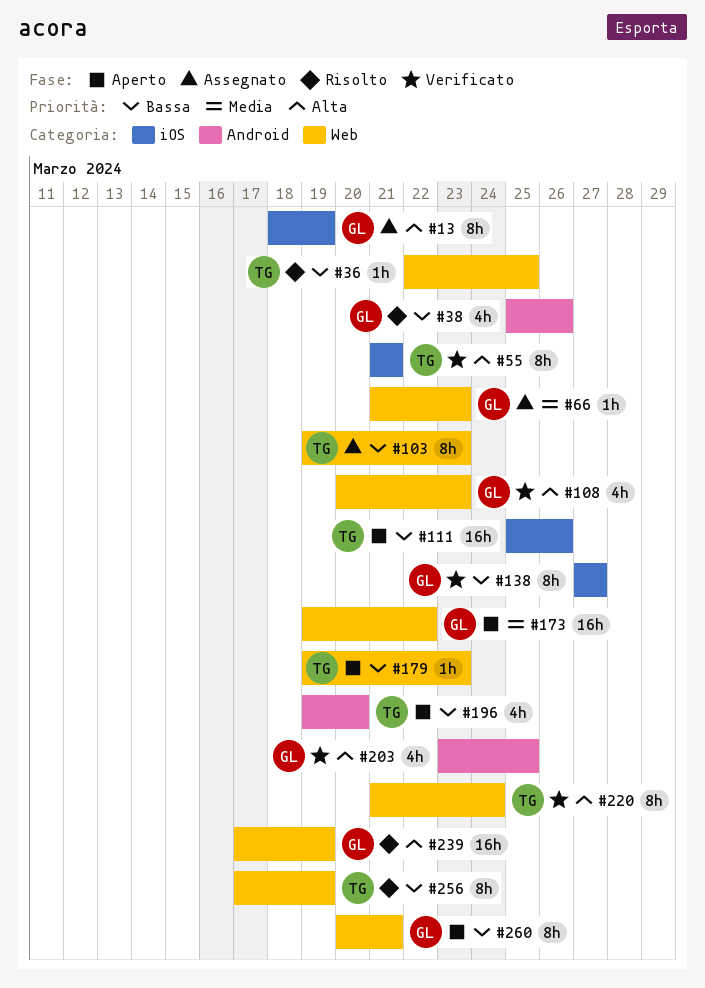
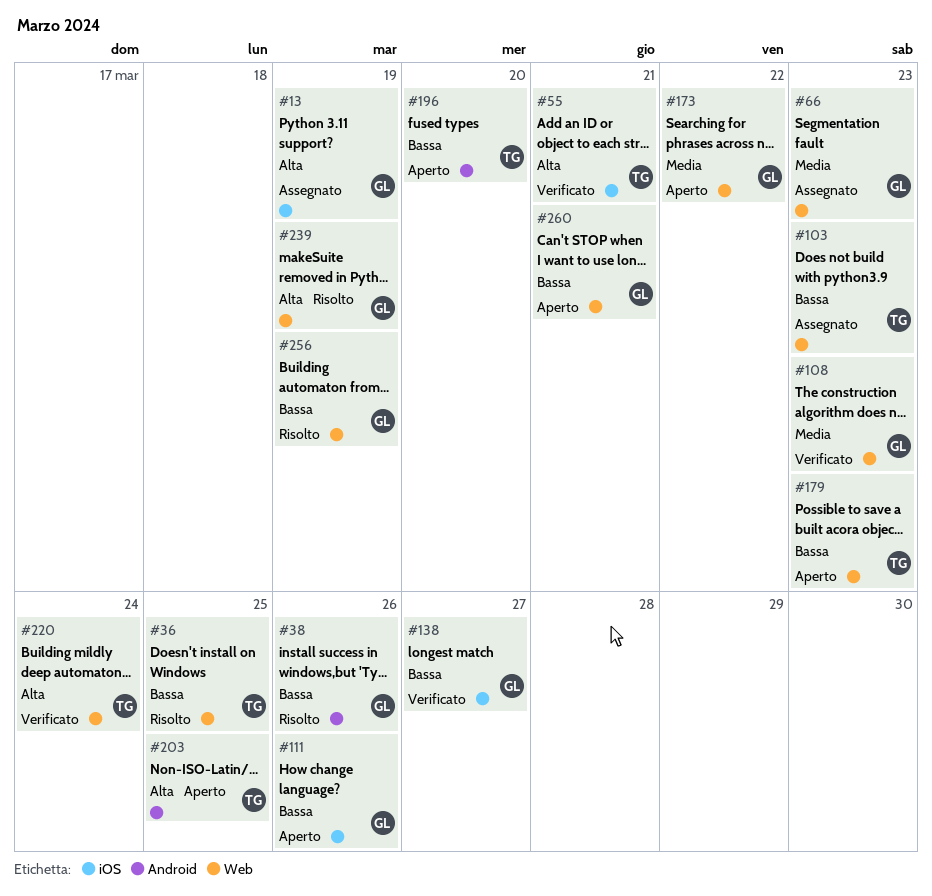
#108, priority: Alta -> Media
#111, owner: TG -> GL
#203, status: Verificato -> Aperto
#203, owner: GL -> TG
#256, owner: TG -> GL

